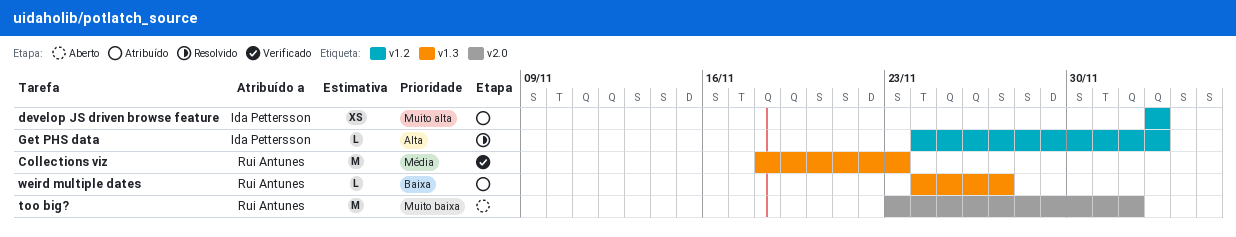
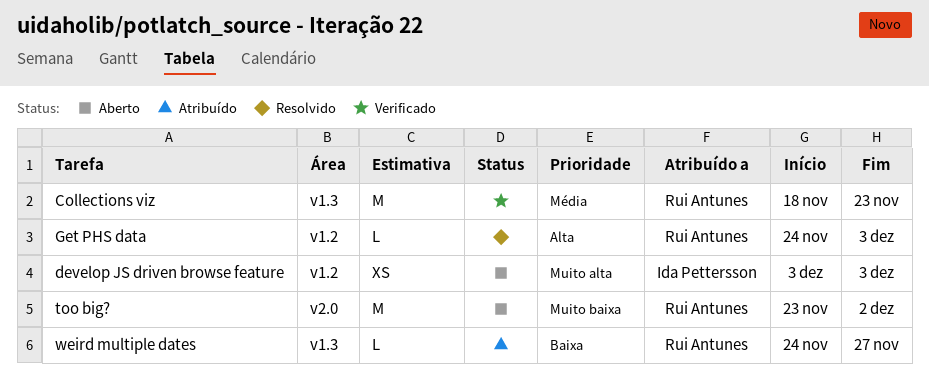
develop JS driven browse feature, status: Atribuído -> Aberto
Get PHS data, owner: Ida Pettersson -> Rui Antunes

